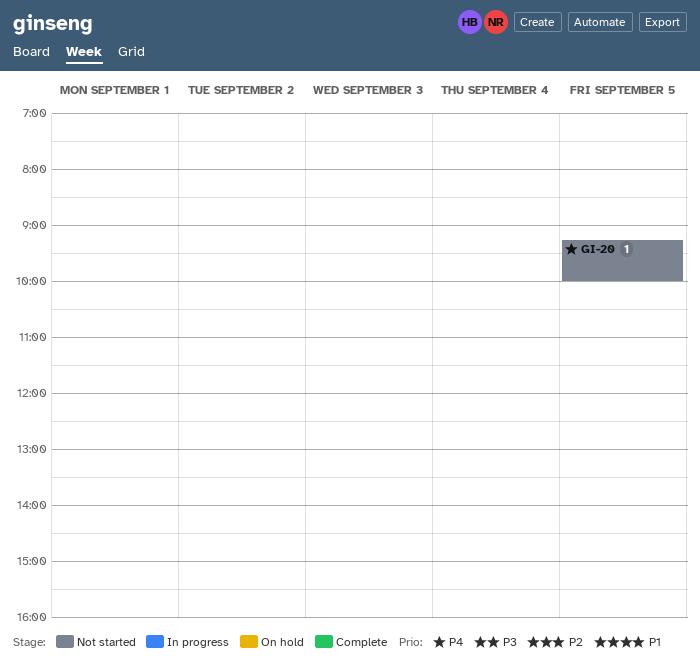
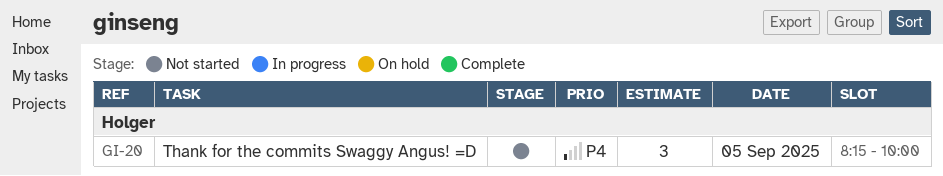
GI-20, estimate: 1 -> 3
GI-20, begins: 09:15 -> 08:15

